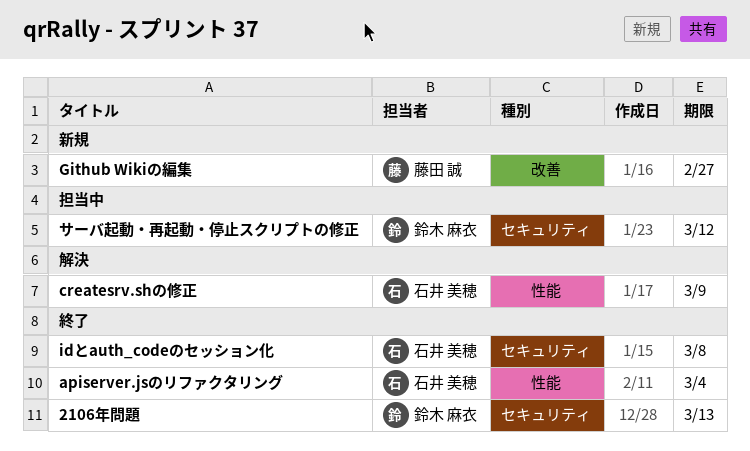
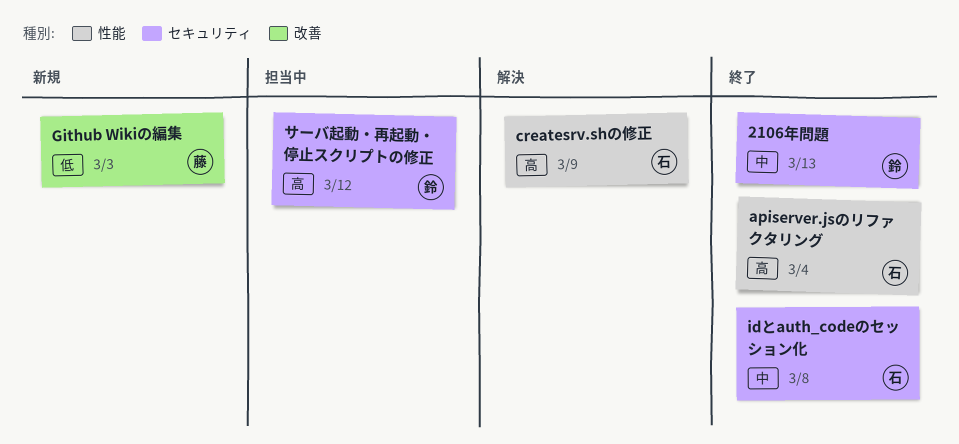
Github Wikiの編集, due: Feb 27 -> Mar 3

